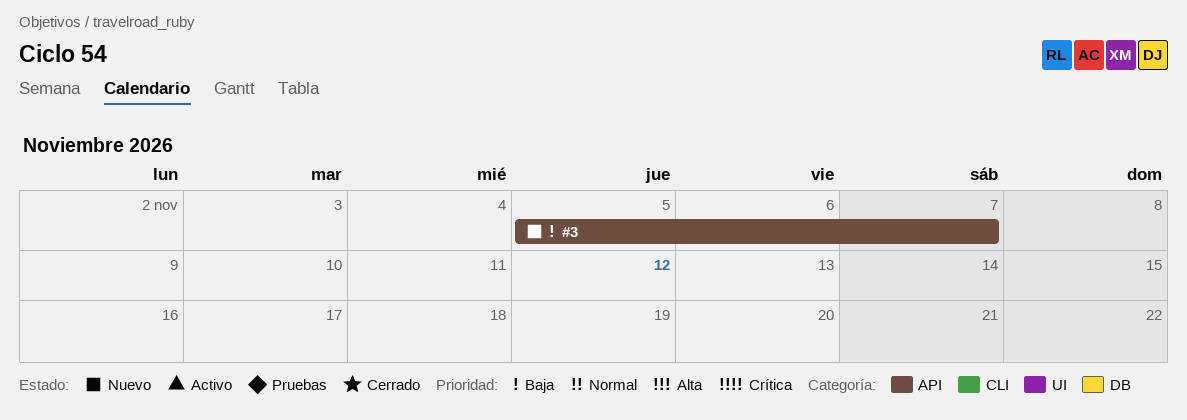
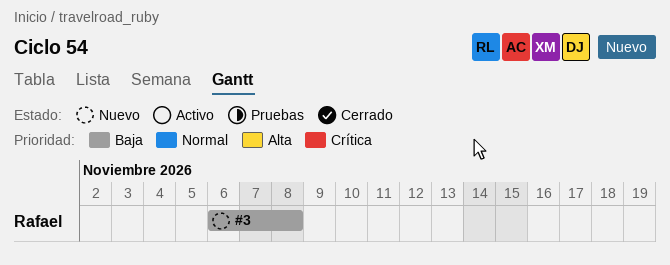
#3, start: Nov 5 -> Nov 6
#3, due: Nov 7 -> Nov 8

